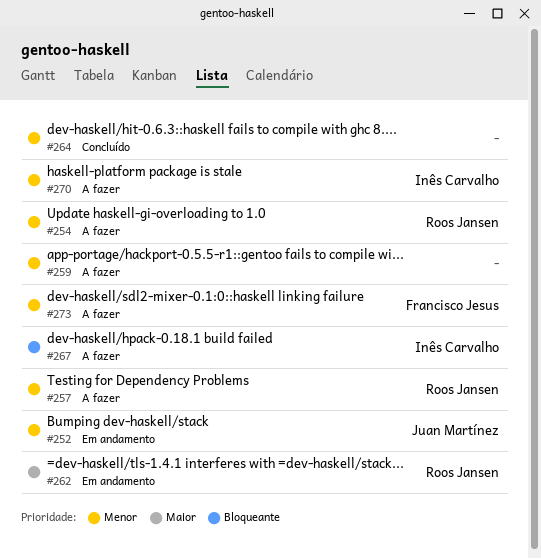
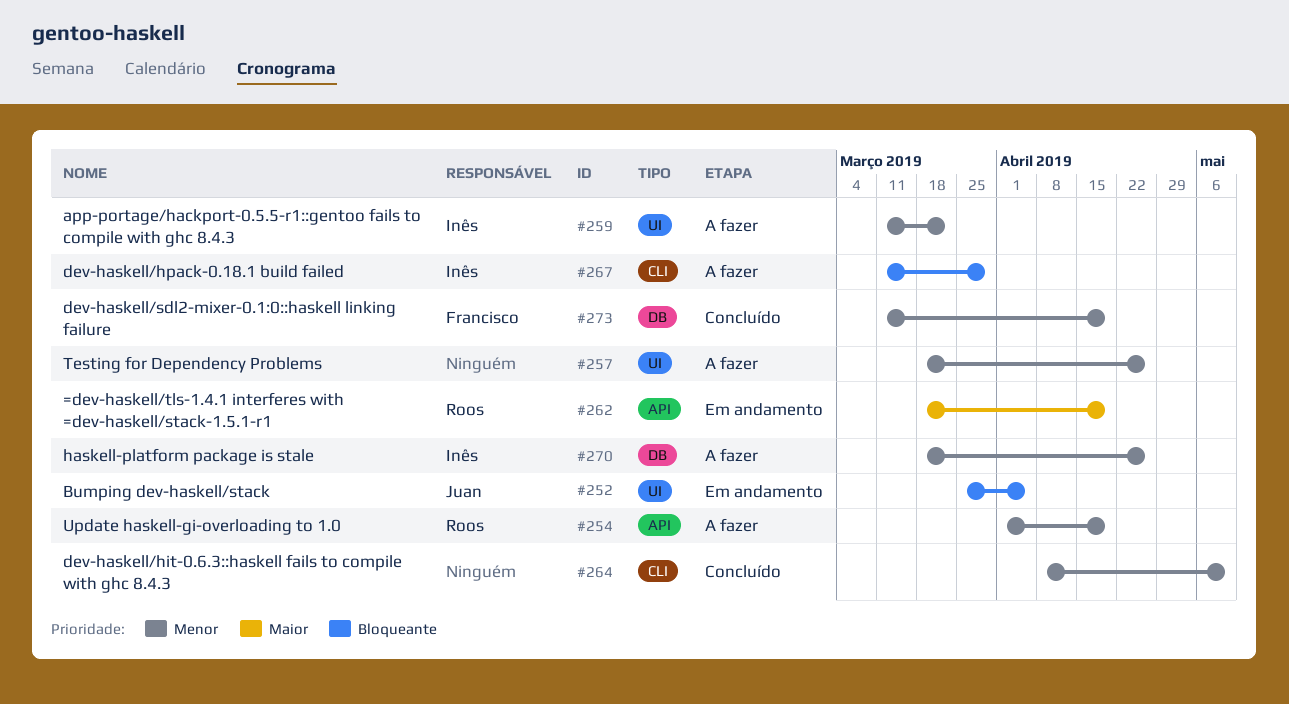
#252, priority: Menor -> Bloqueante
#257, owner: Roos Jansen -> none
#259, owner: none -> Inês Carvalho
#273, status: A fazer -> Concluído

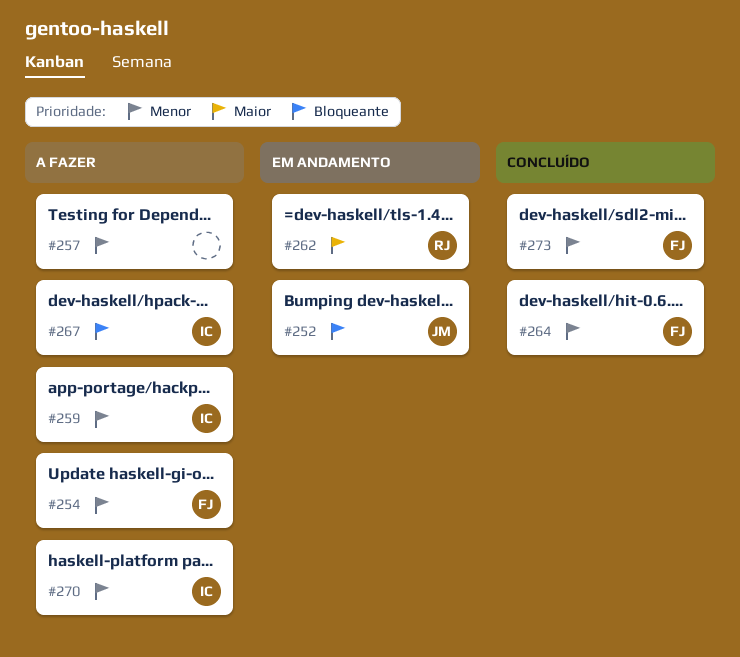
#254, owner: Roos -> Francisco
#264, owner: none -> Francisco

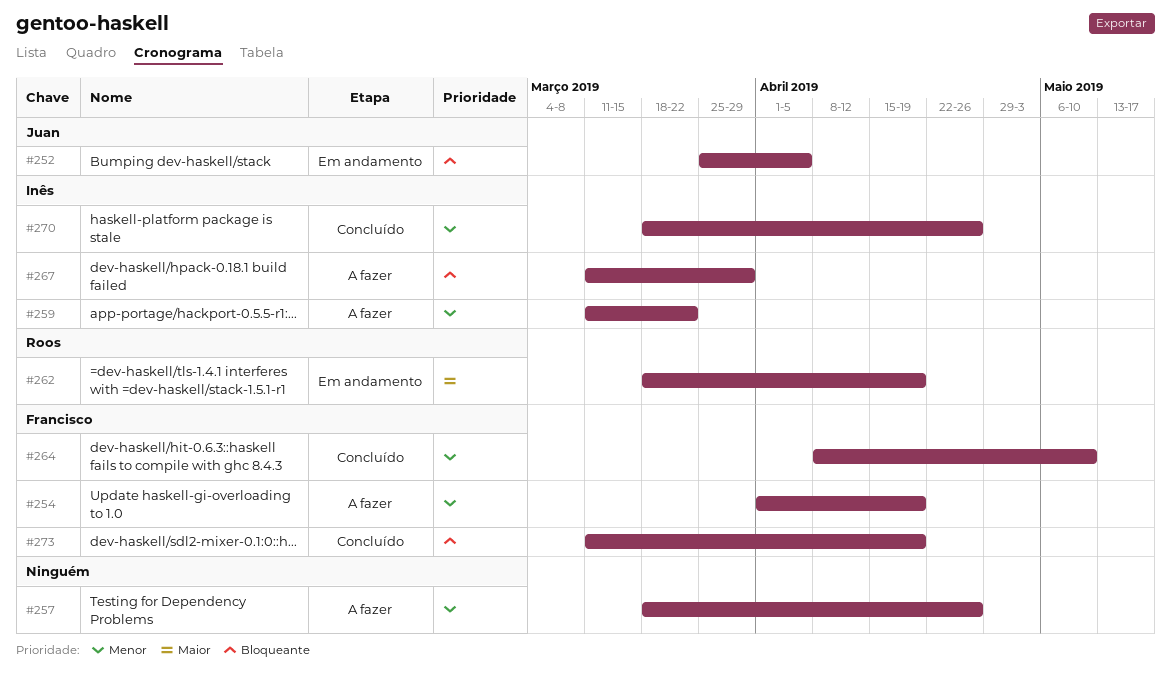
#270, status: A fazer -> Concluído
#273, priority: Menor -> Bloqueante

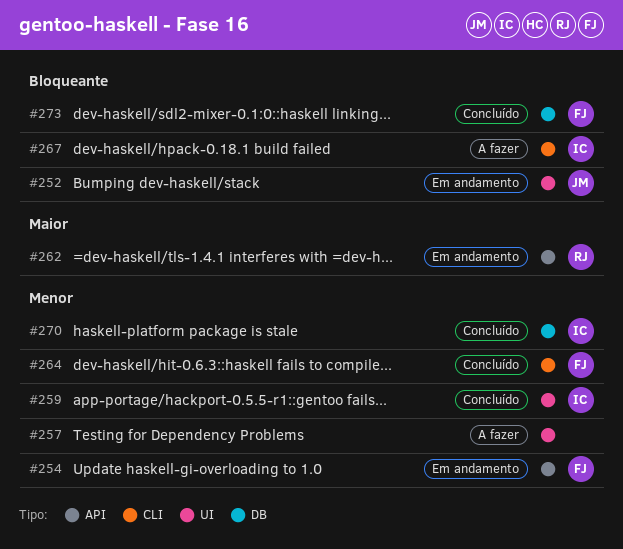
#254, status: A fazer -> Em andamento
#259, status: A fazer -> Concluído

